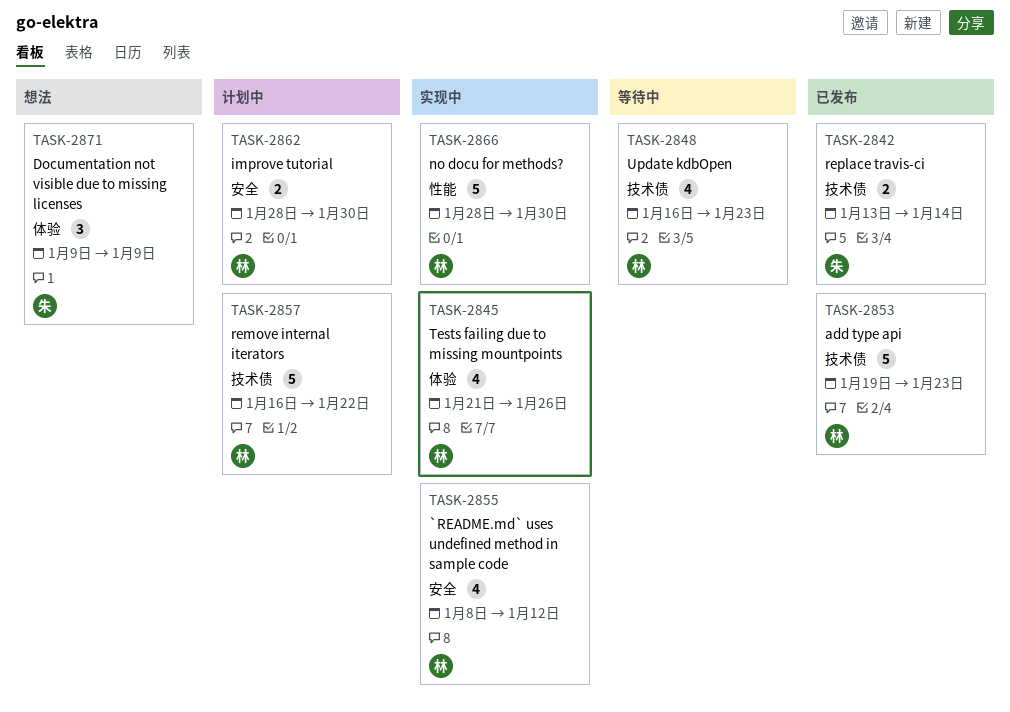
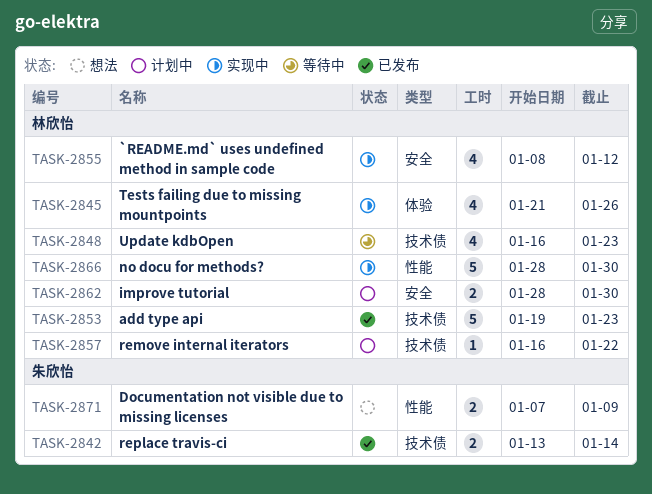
TASK-2857, estimate: 5 -> 1
TASK-2871, label: 体验 -> 性能
TASK-2871, estimate: 3 -> 2
TASK-2871, start: Jan 9 -> Jan 7

